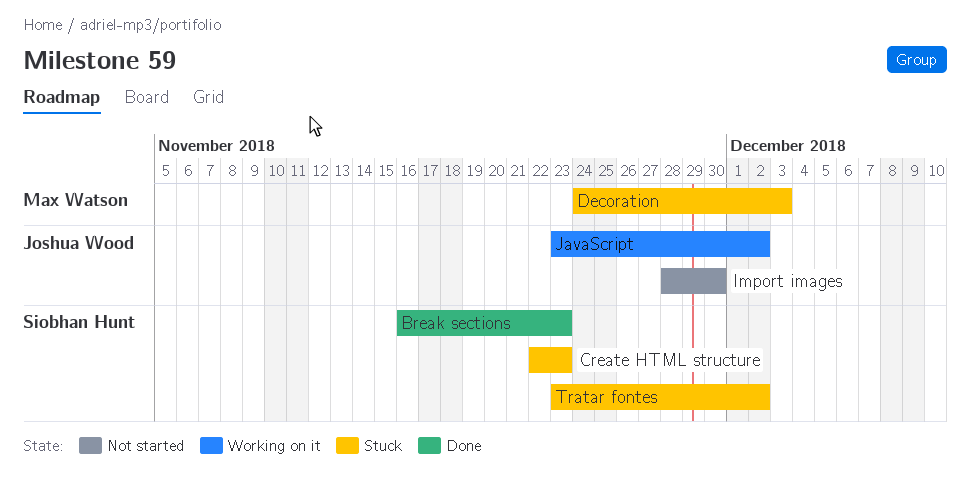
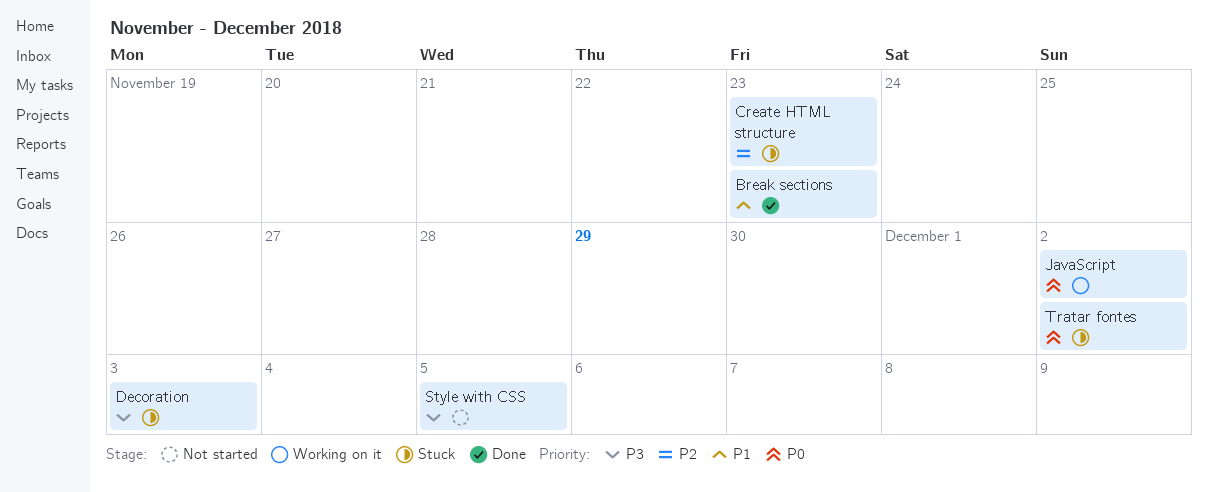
Import images: present -> none
Style with CSS: none -> present

